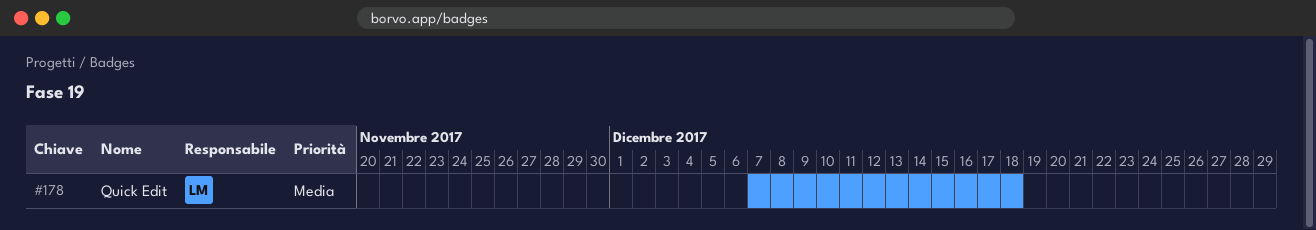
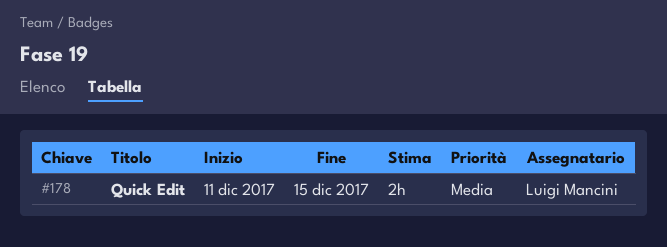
#178, start: Dec 7 -> Dec 11
#178, due: Dec 18 -> Dec 15

